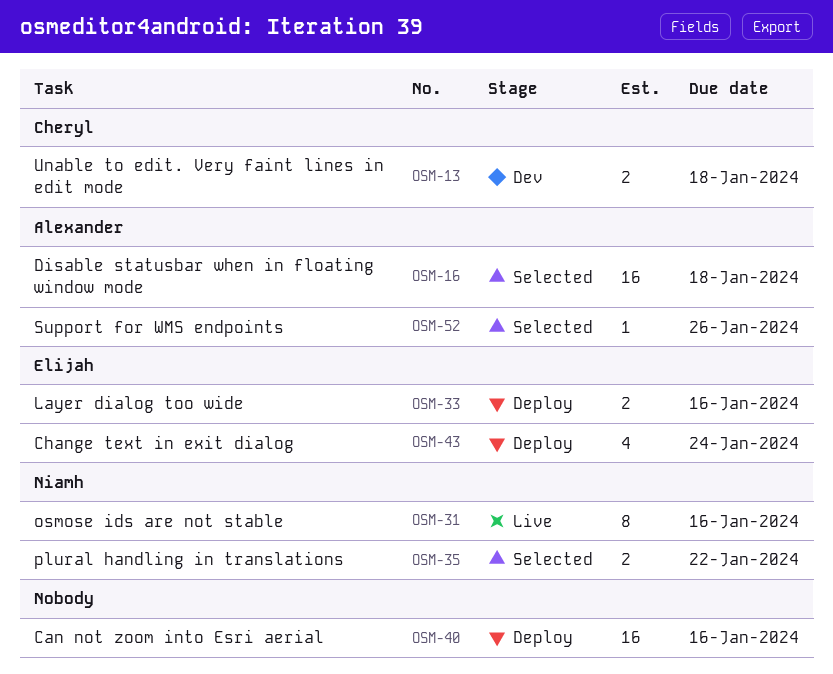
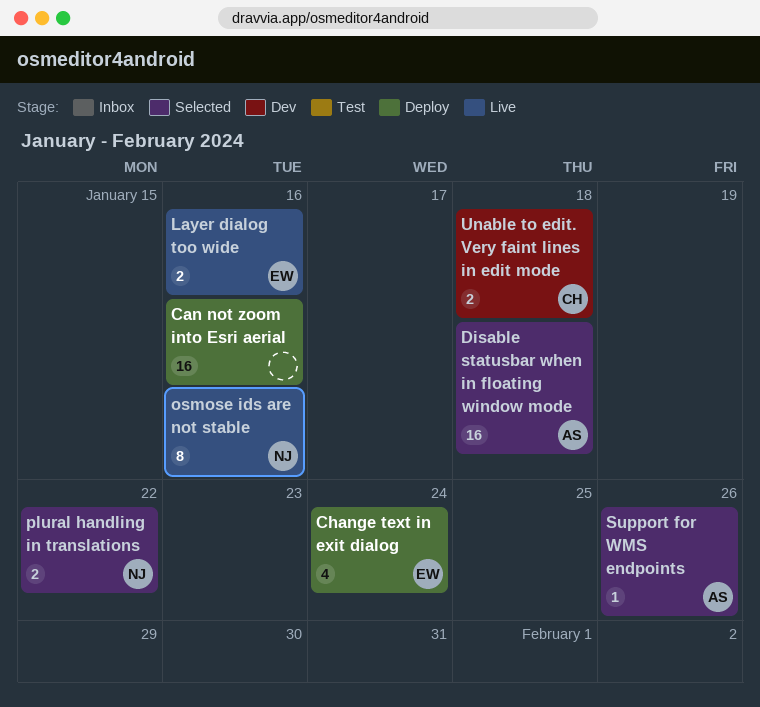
Layer dialog too wide, status: Deploy -> Live

